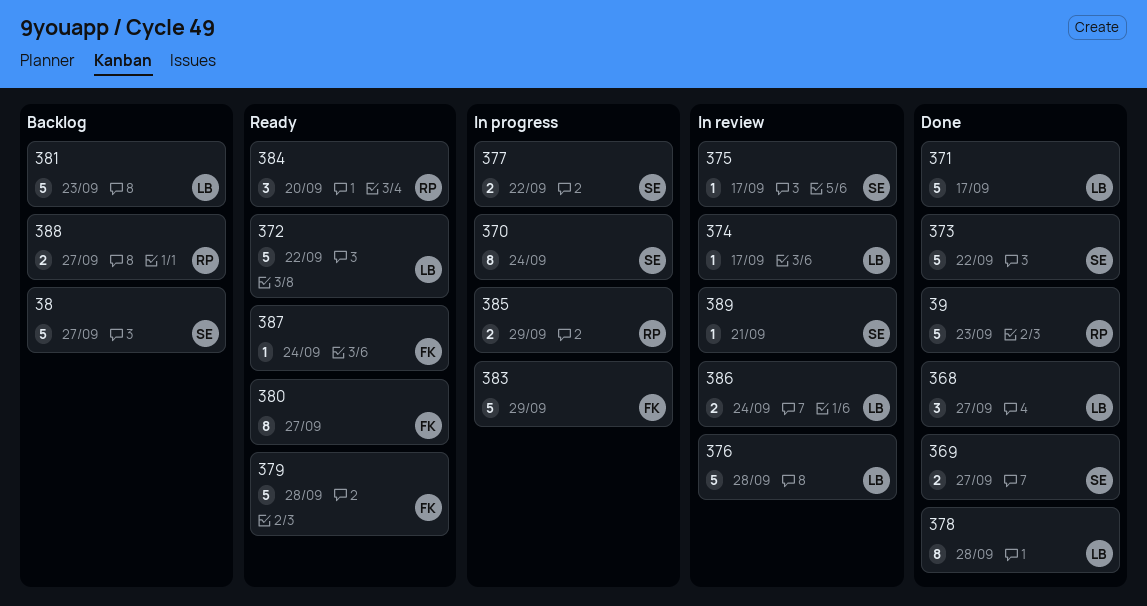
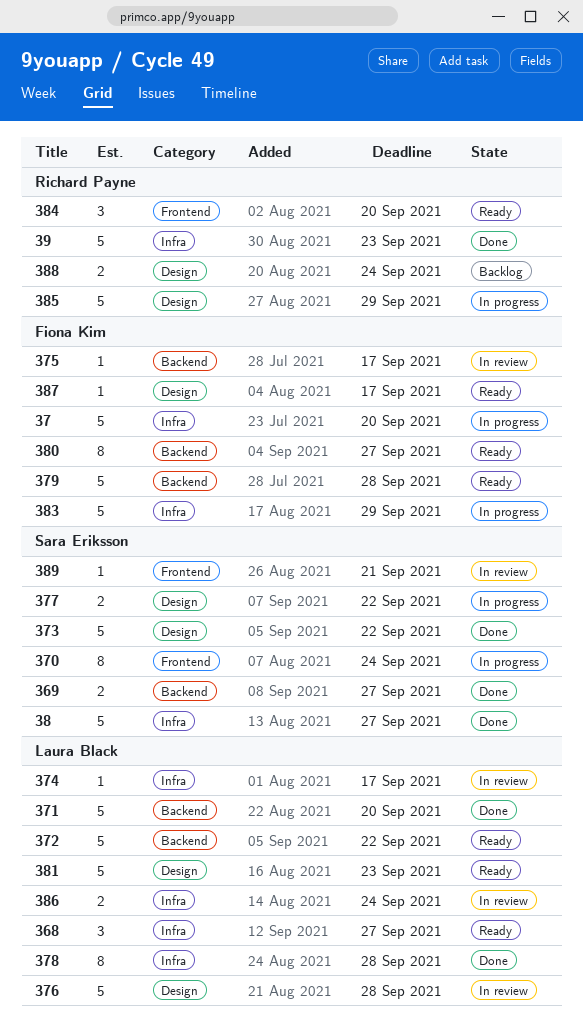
368, status: Done -> Ready
37: none -> present
371, due: Sep 17 -> Sep 20
375, owner: Sara Eriksson -> Fiona Kim
38, status: Backlog -> Done
381, status: Backlog -> Ready
385, estimate: 2 -> 5
387, due: Sep 24 -> Sep 17
388, due: Sep 27 -> Sep 24

